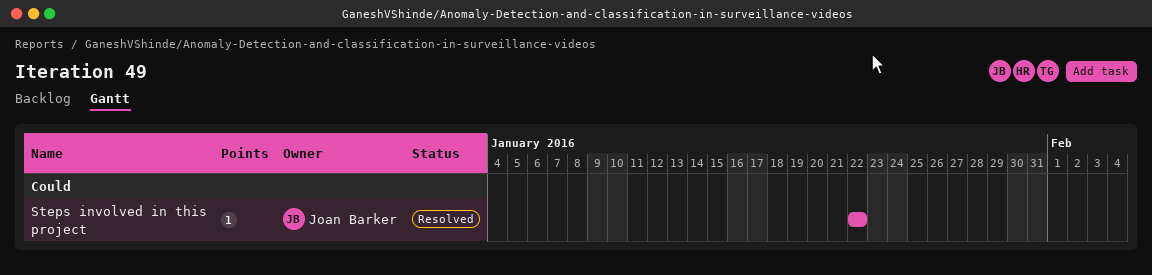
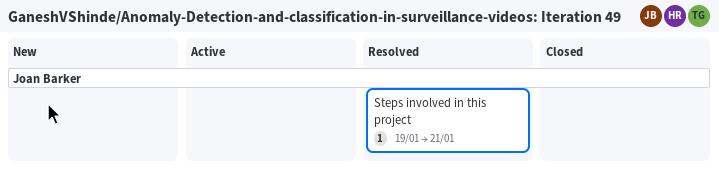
Steps involved in this project, start: Jan 22 -> Jan 19
Steps involved in this project, due: Jan 22 -> Jan 21

